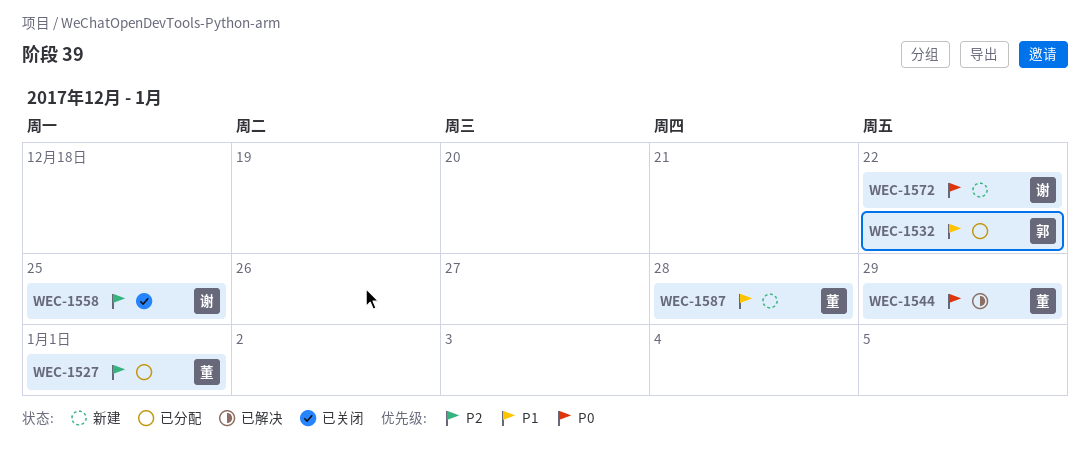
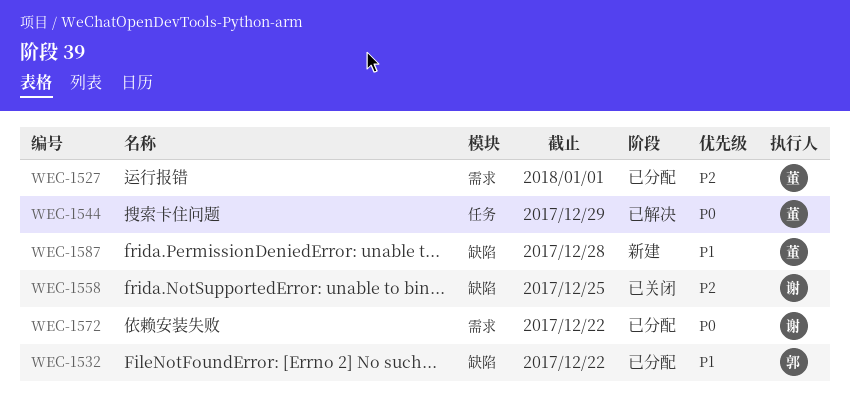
WEC-1572, status: 新建 -> 已分配

